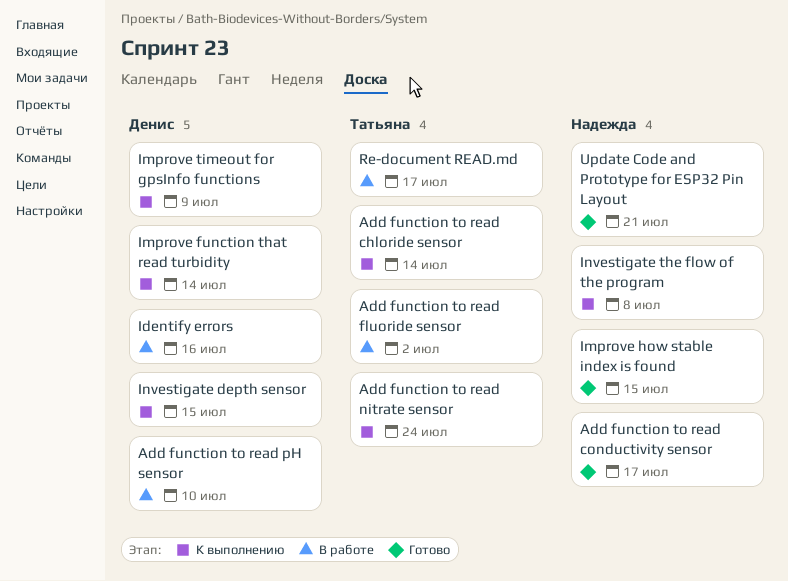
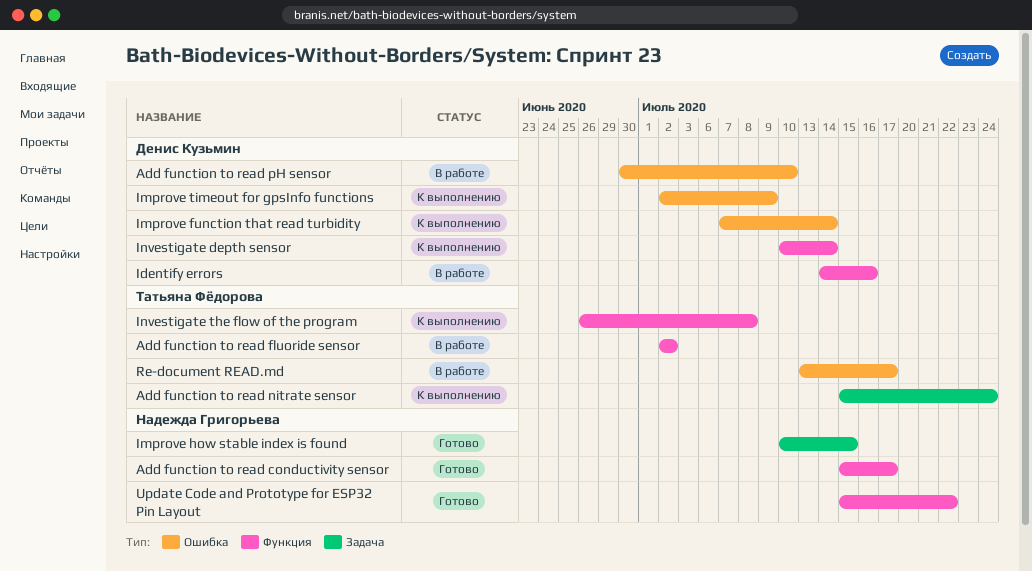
Add function to read chloride sensor: present -> none
Investigate depth sensor, due: Jul 15 -> Jul 14
Investigate the flow of the program, owner: Надежда Григорьева -> Татьяна Фёдорова
Update Code and Prototype for ESP32 Pin Layout, due: Jul 21 -> Jul 22

